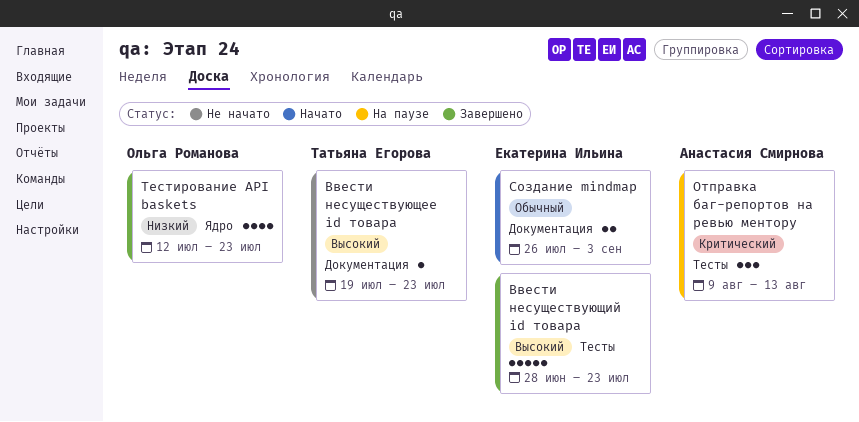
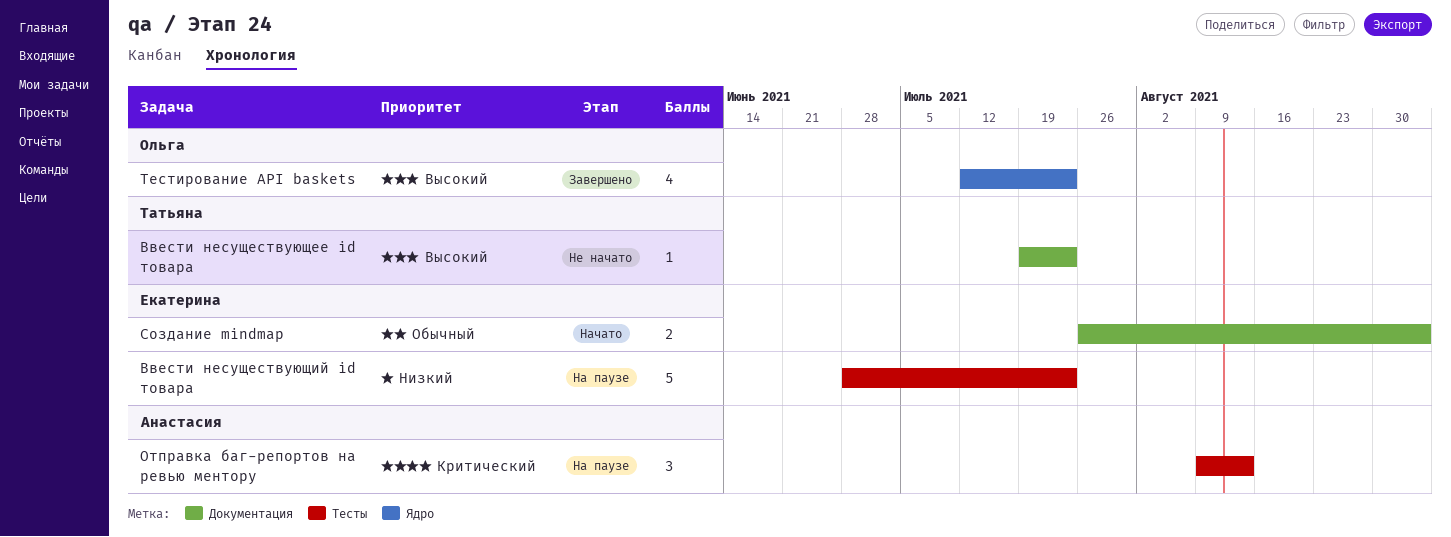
Ввести несуществующий id товара, status: Завершено -> На паузе
Ввести несуществующий id товара, priority: Высокий -> Низкий
Тестирование API baskets, priority: Низкий -> Высокий

